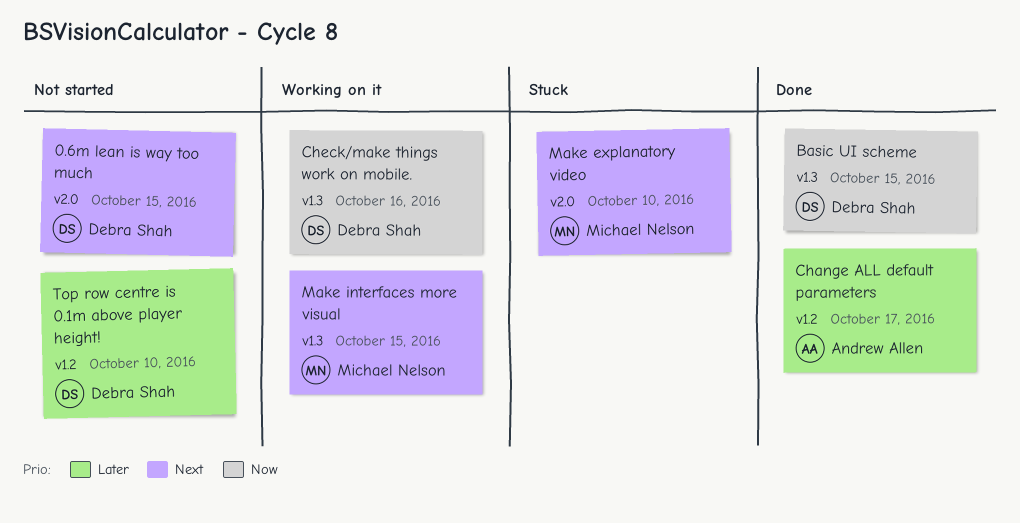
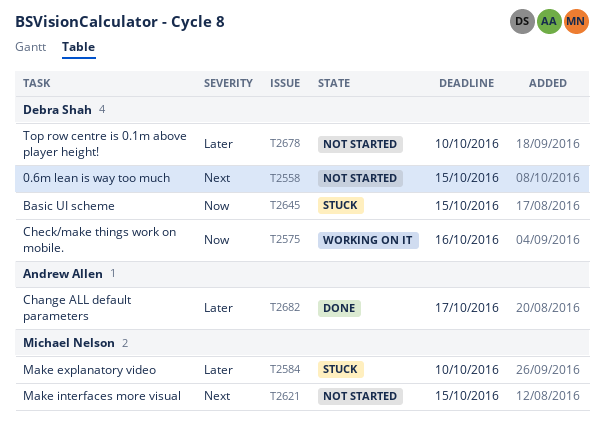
Basic UI scheme, status: Done -> Stuck
Make explanatory video, priority: Next -> Later
Make interfaces more visual, status: Working on it -> Not started

